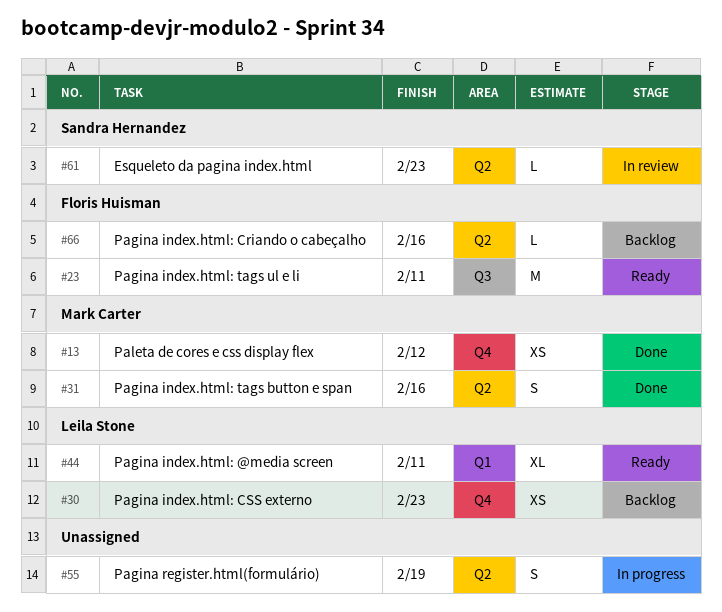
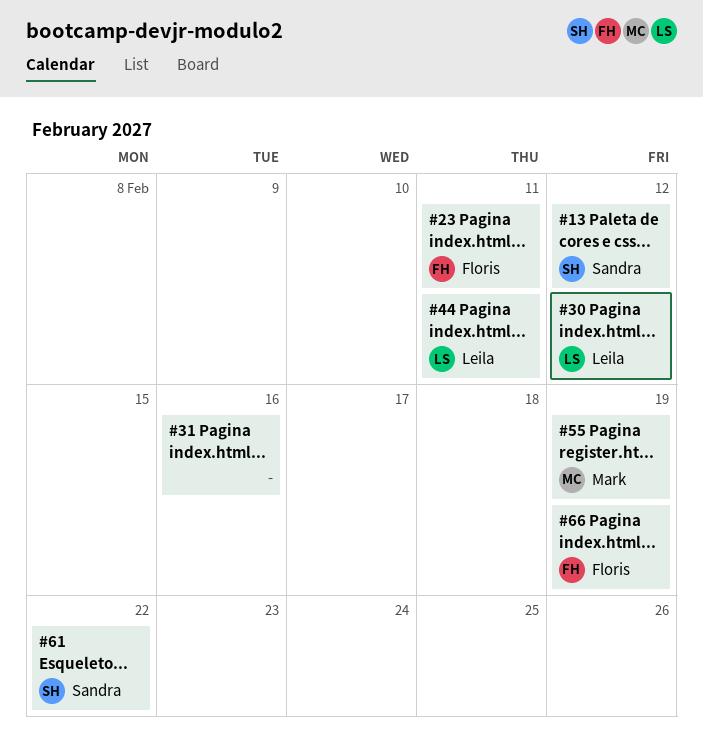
#13, owner: Mark Carter -> Sandra Hernandez
#30, due: Feb 23 -> Feb 12
#31, owner: Mark Carter -> none
#55, owner: none -> Mark Carter
#61, due: Feb 23 -> Feb 22
#66, due: Feb 16 -> Feb 19

